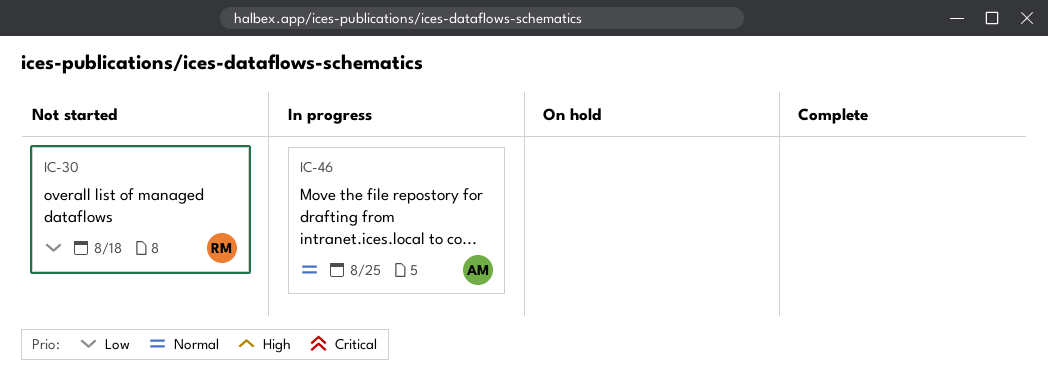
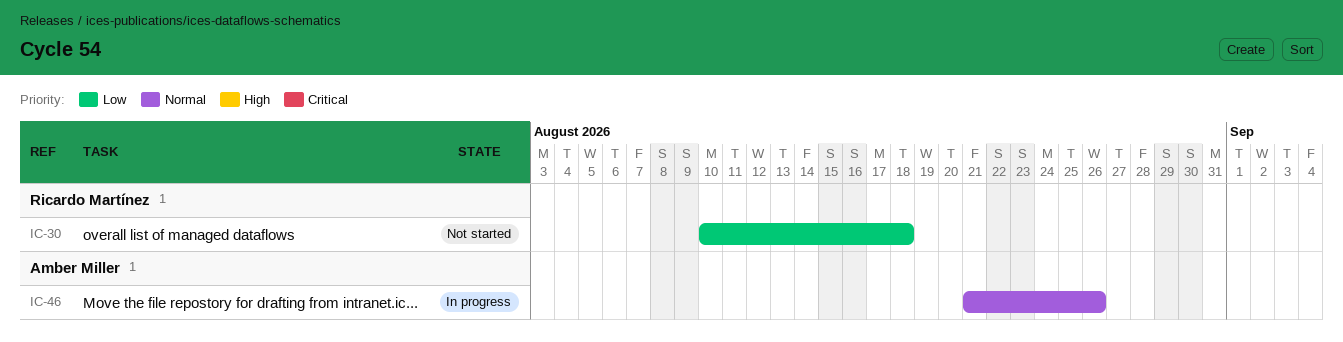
IC-46, due: Aug 25 -> Aug 26

